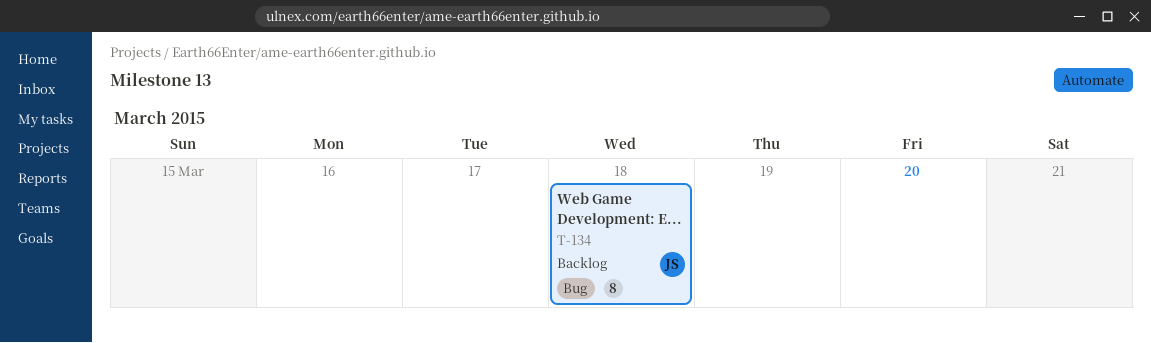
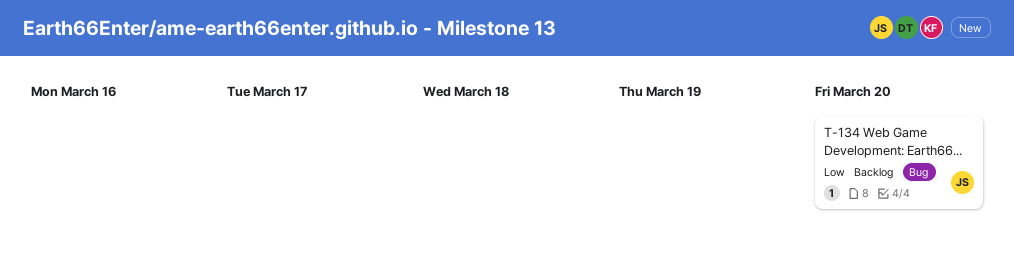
T-134, estimate: 8 -> 1
T-134, due: Mar 18 -> Mar 20

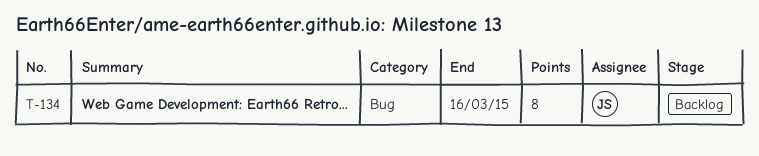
T-134, estimate: 1 -> 8
T-134, due: Mar 20 -> Mar 16

